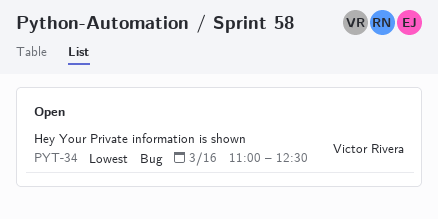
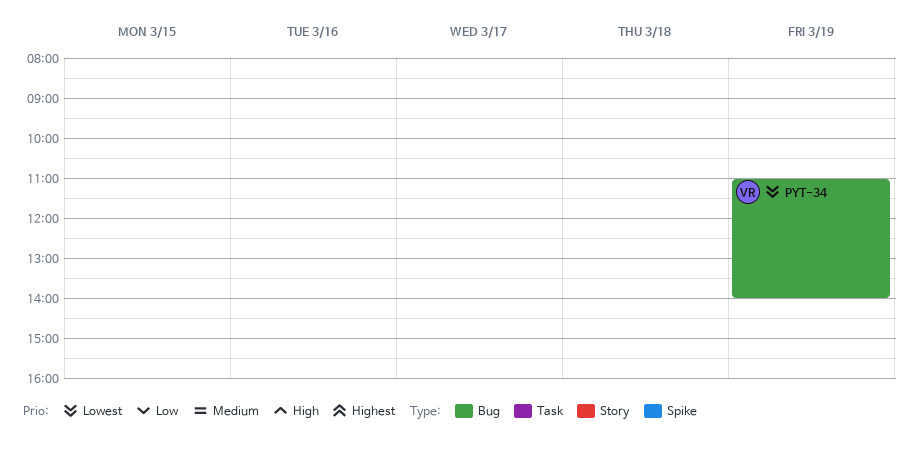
PYT-34, day: Mar 16 -> Mar 19
PYT-34, ends: 12:30 -> 14:00

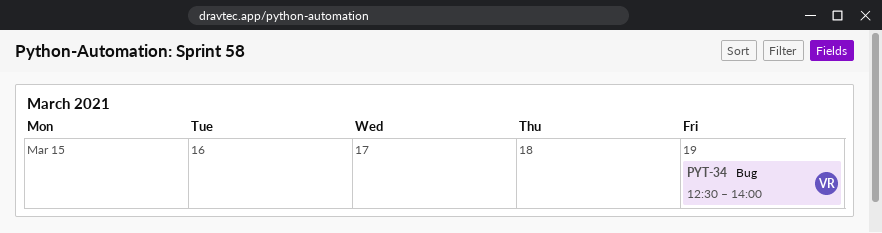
PYT-34, begins: 11:00 -> 12:30

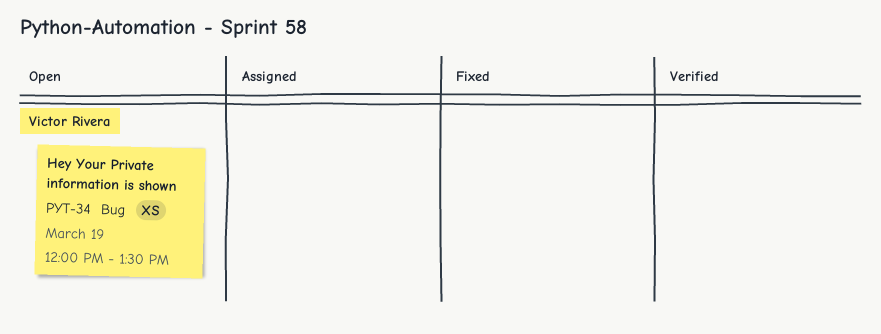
PYT-34, begins: 12:30 -> 12:00
PYT-34, ends: 14:00 -> 13:30

